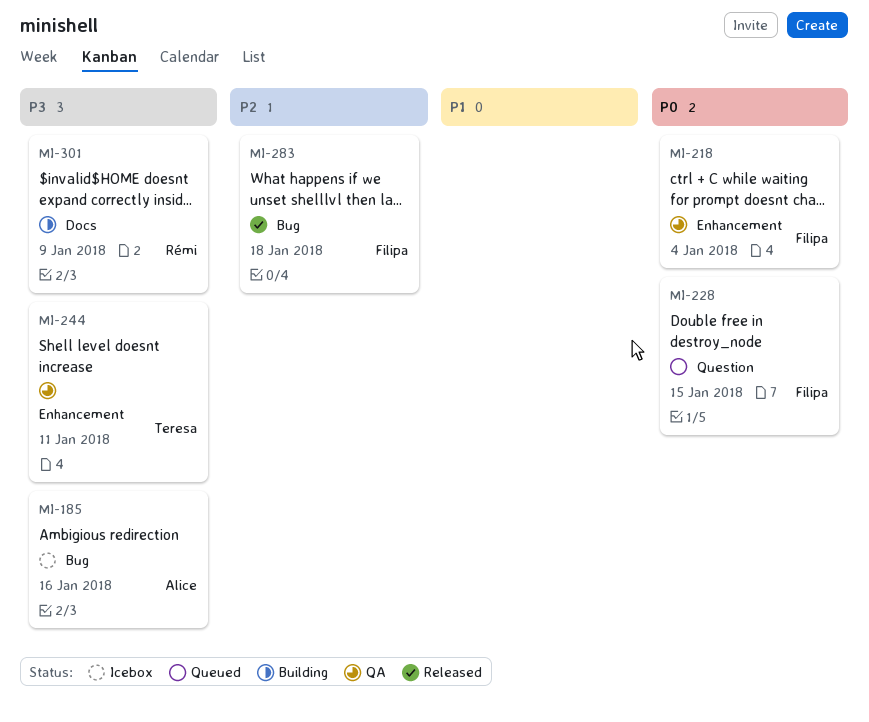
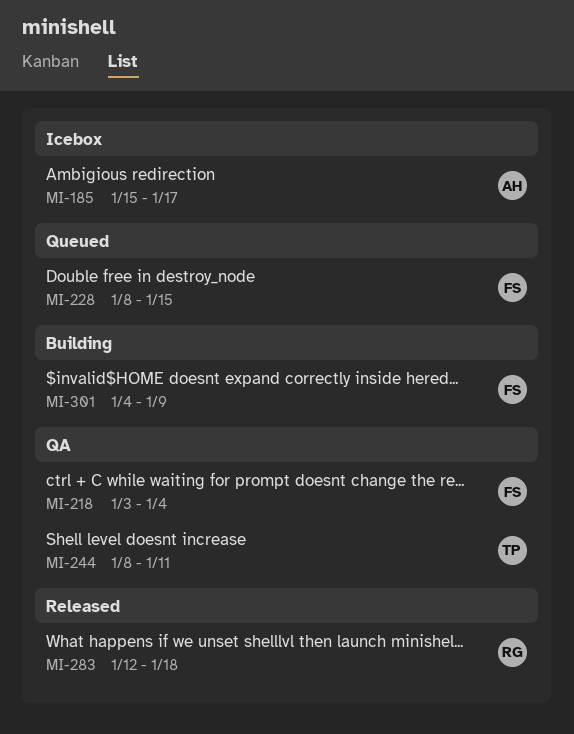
MI-185, due: Jan 16 -> Jan 17
MI-283, owner: Filipa -> Rémi
MI-301, owner: Rémi -> Filipa

